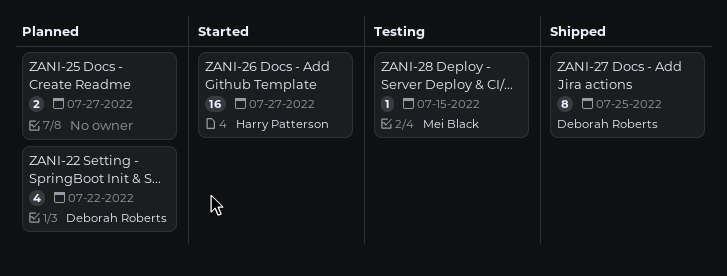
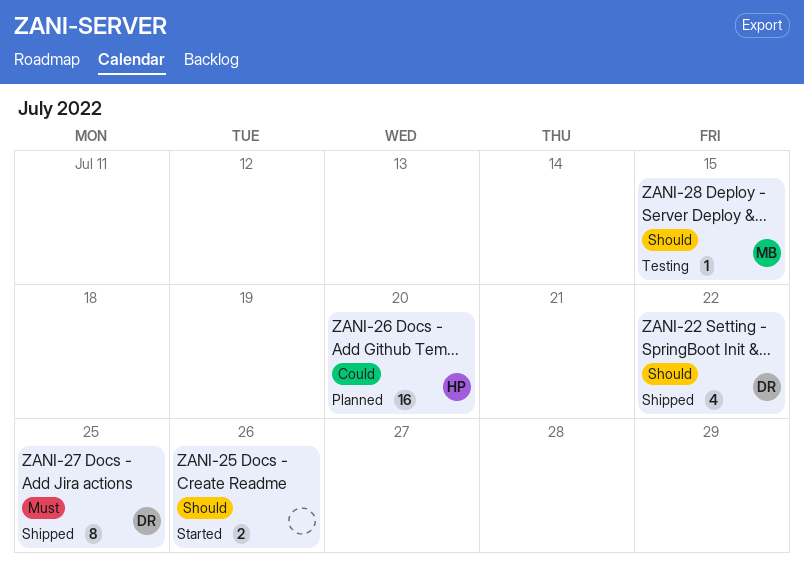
ZANI-22, status: Planned -> Shipped
ZANI-25, status: Planned -> Started
ZANI-25, due: Jul 27 -> Jul 26
ZANI-26, status: Started -> Planned
ZANI-26, due: Jul 27 -> Jul 20

